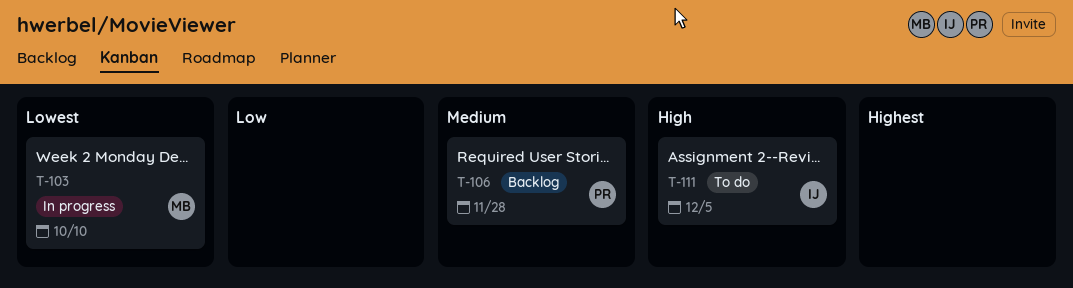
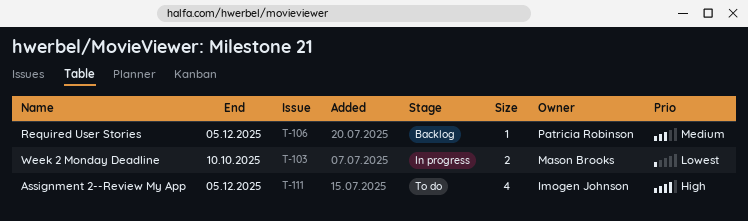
T-106, due: Nov 28 -> Dec 5

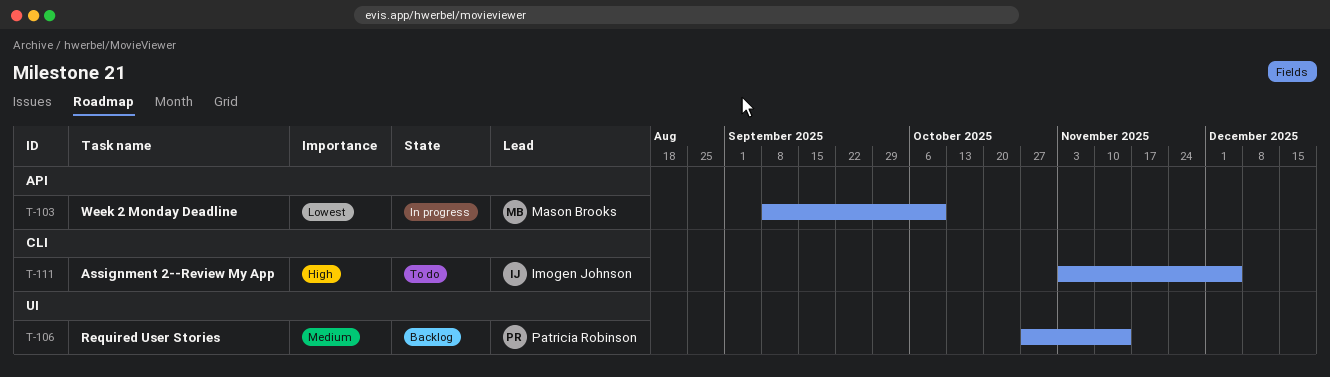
T-106, due: Dec 5 -> Nov 14

